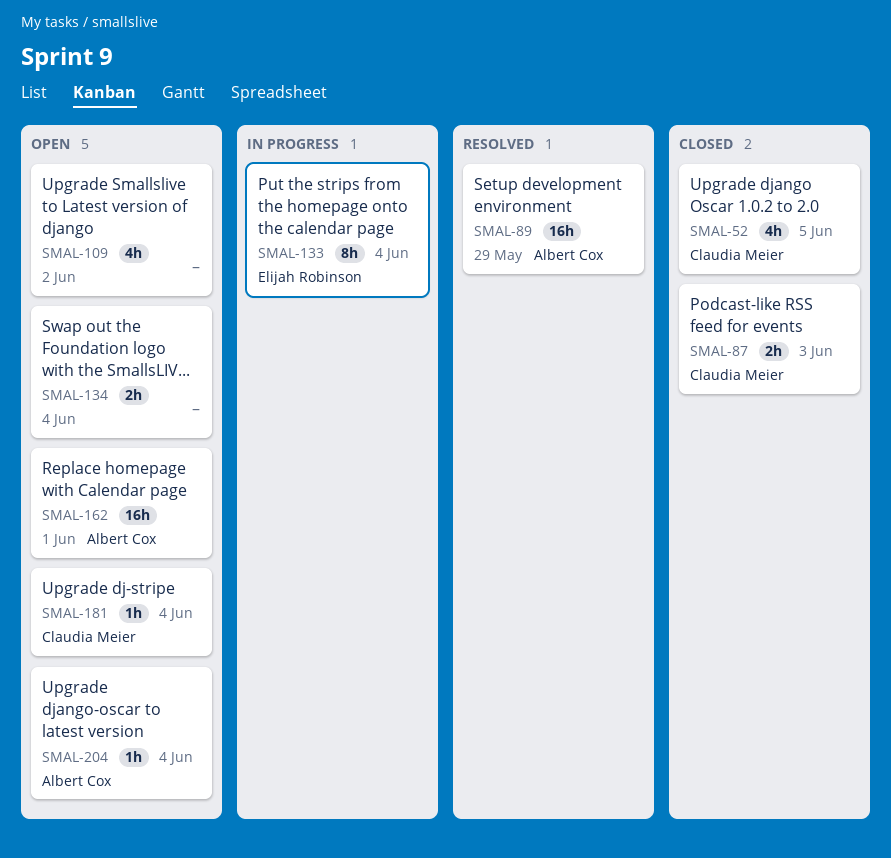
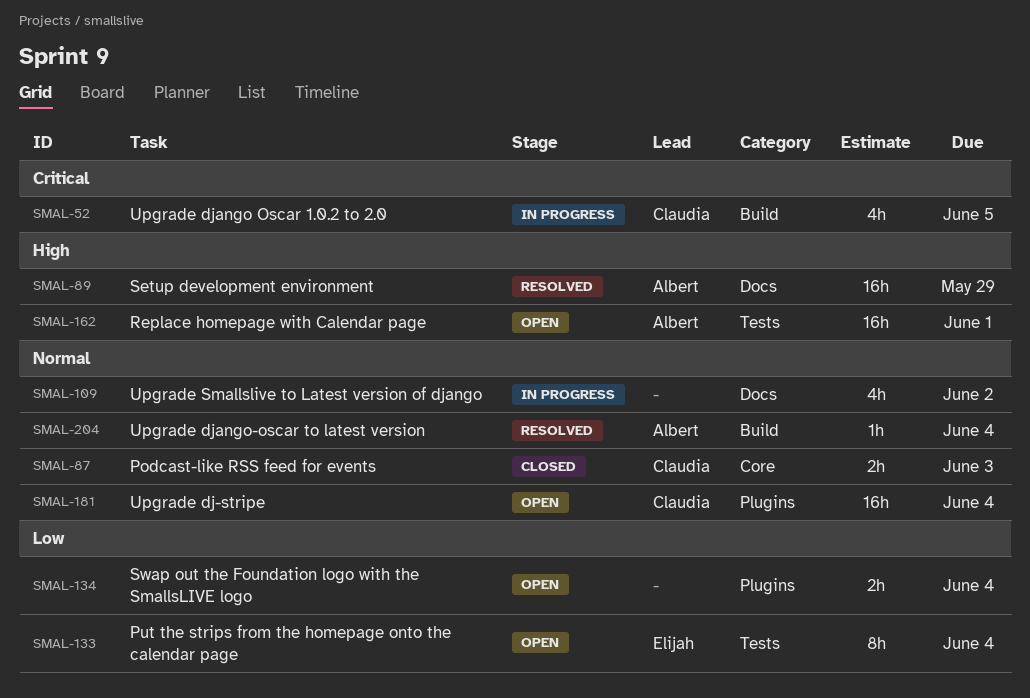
SMAL-52, status: Closed -> In progress
SMAL-109, status: Open -> In progress
SMAL-133, status: In progress -> Open
SMAL-181, estimate: 1h -> 16h
SMAL-204, status: Open -> Resolved

